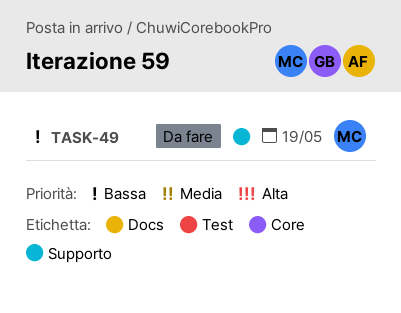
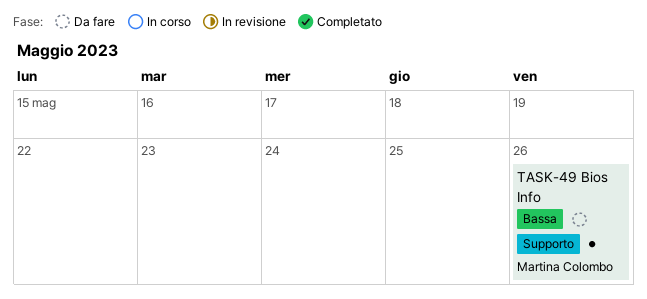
TASK-49, due: May 19 -> May 26

